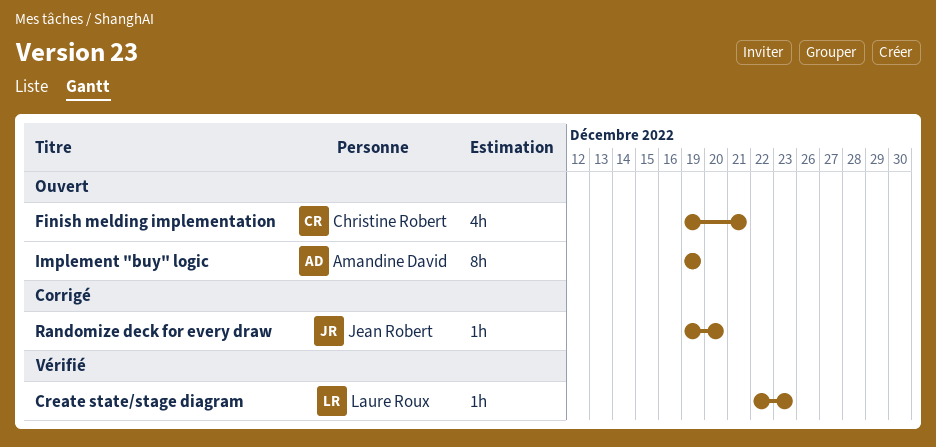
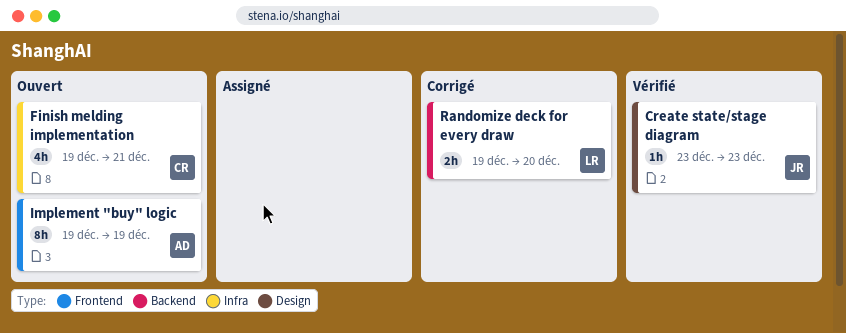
Create state/stage diagram, owner: Laure Roux -> Jean Robert
Create state/stage diagram, start: Dec 22 -> Dec 23
Randomize deck for every draw, owner: Jean Robert -> Laure Roux
Randomize deck for every draw, estimate: 1h -> 2h

